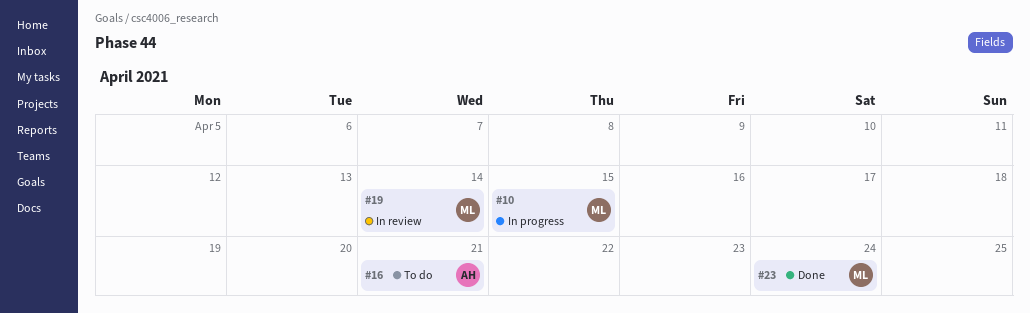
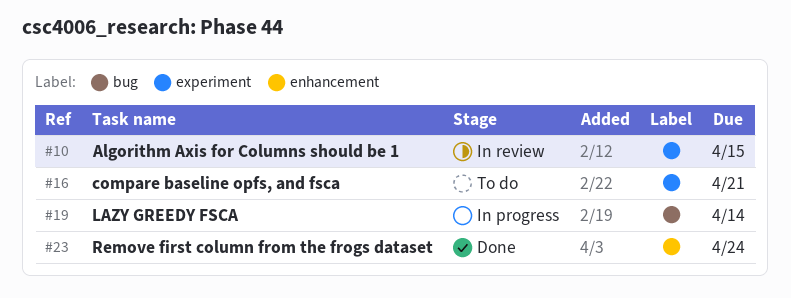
#10, status: In progress -> In review
#19, status: In review -> In progress

